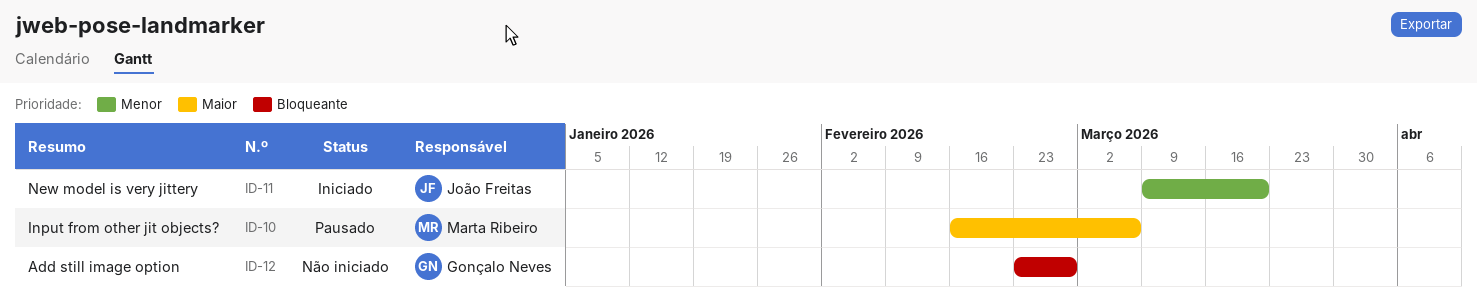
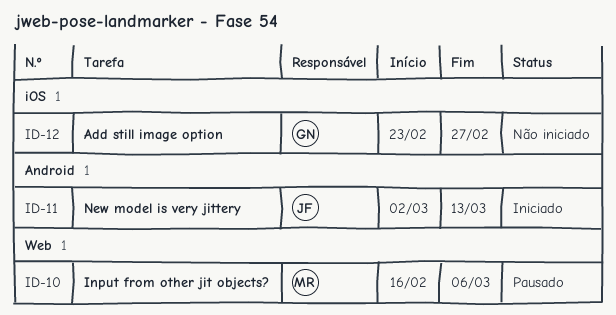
ID-11, start: Mar 9 -> Mar 2
ID-11, due: Mar 20 -> Mar 13

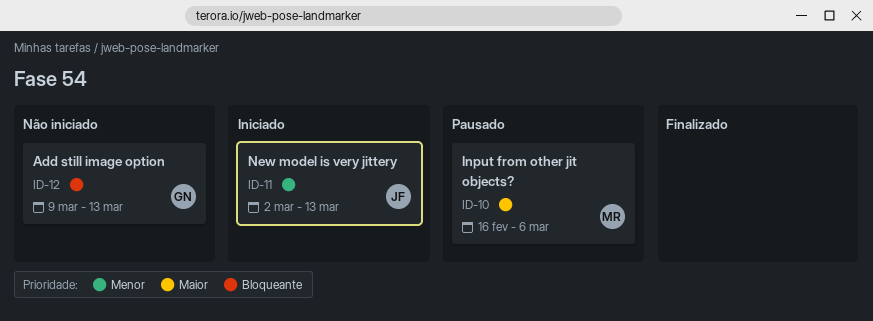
ID-12, start: Feb 23 -> Mar 9
ID-12, due: Feb 27 -> Mar 13

